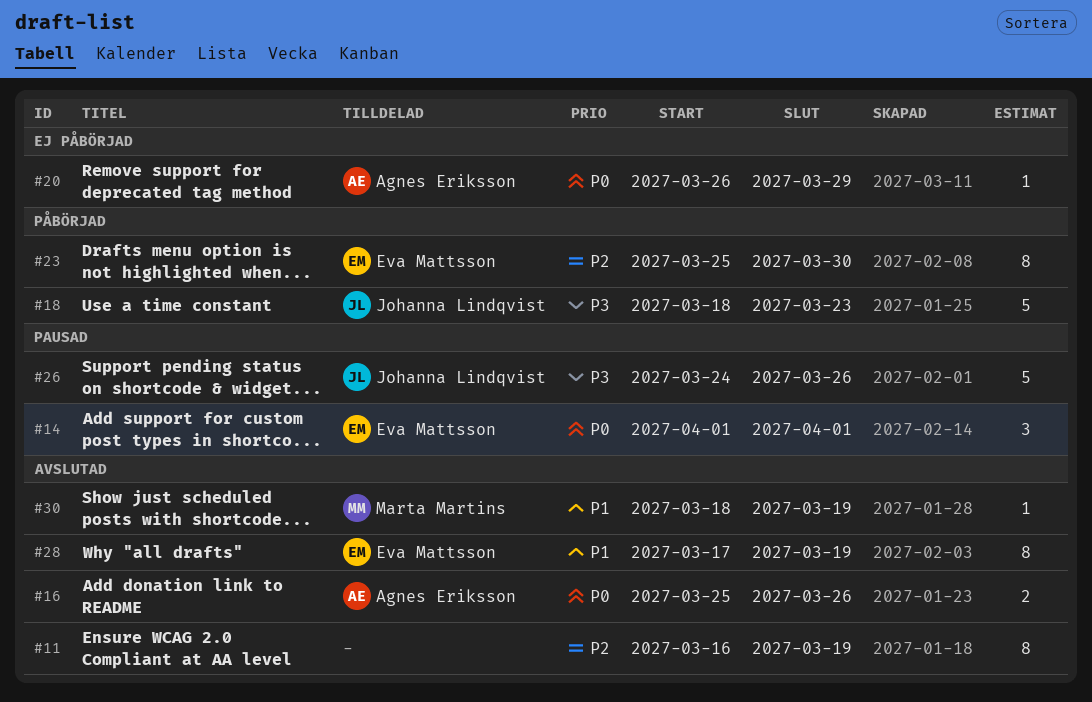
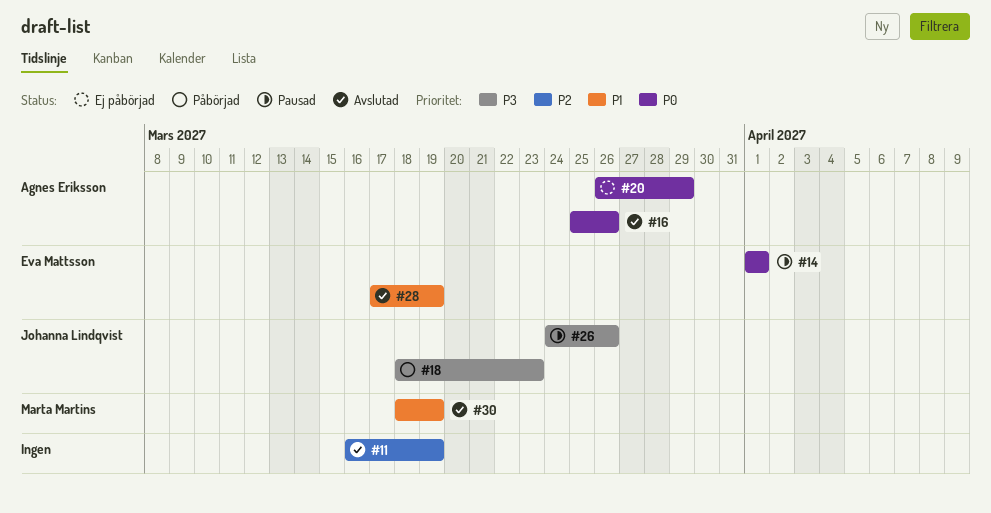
#23: present -> none

